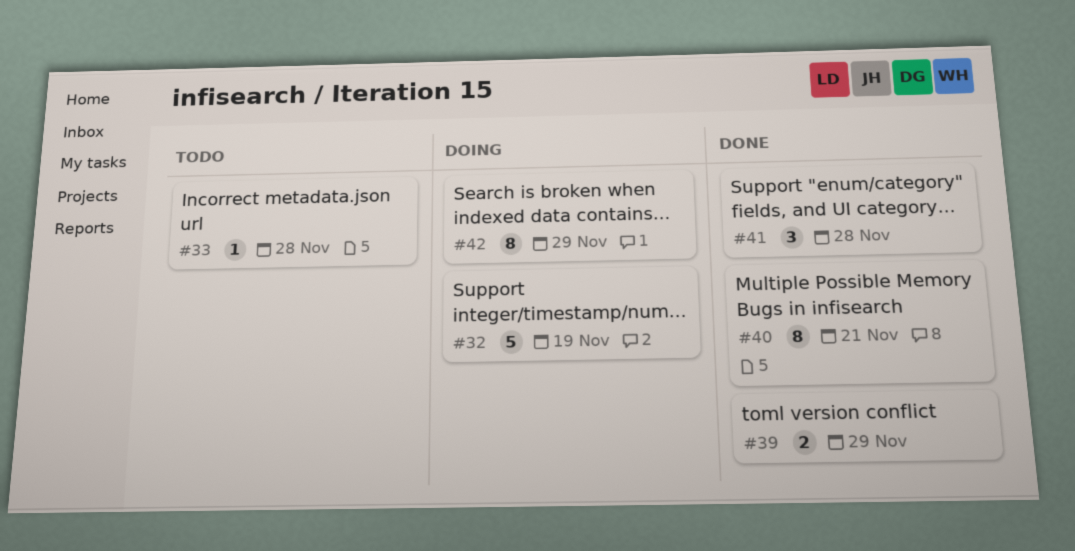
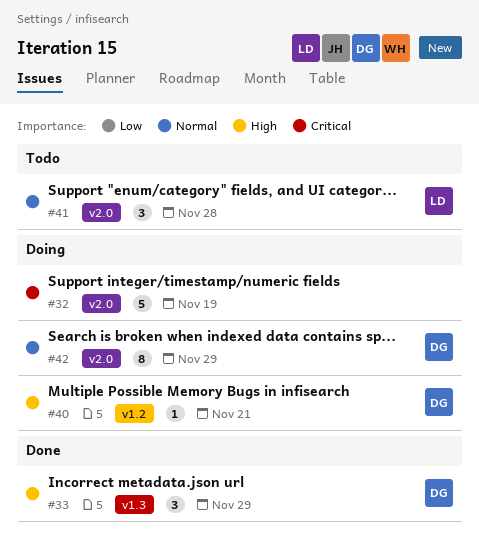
#33, status: Todo -> Done
#33, estimate: 1 -> 3
#33, due: Nov 28 -> Nov 29
#39: present -> none
#40, status: Done -> Doing
#40, estimate: 8 -> 1
#41, status: Done -> Todo

